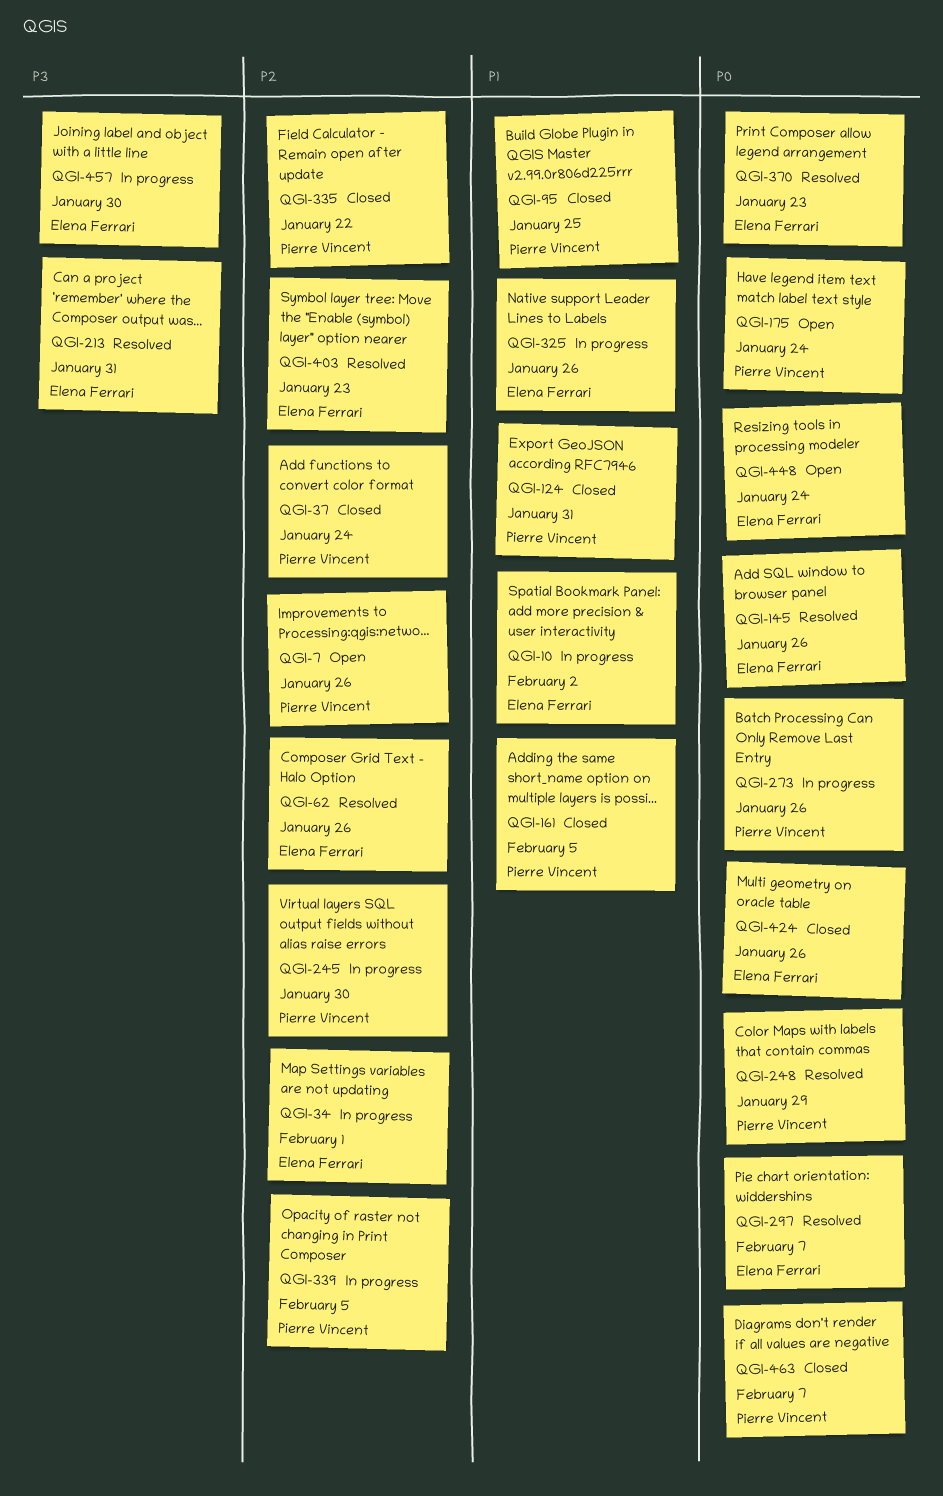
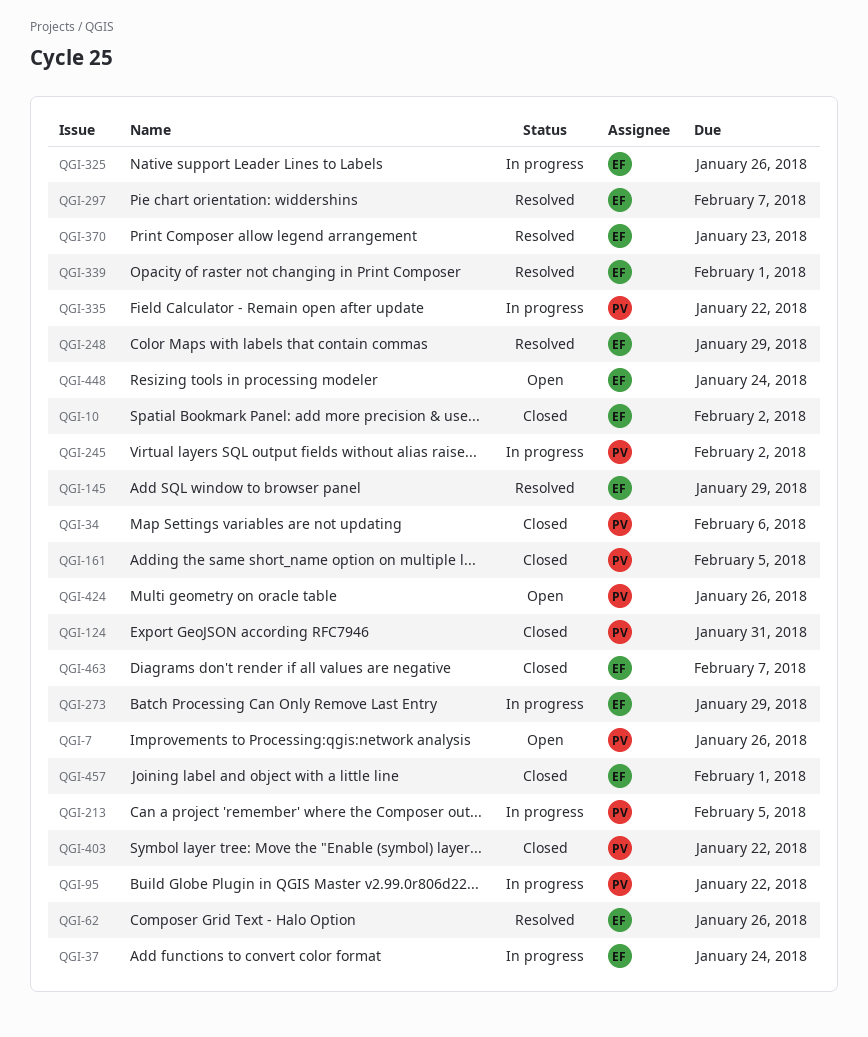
QGI-10, status: In progress -> Closed
QGI-34, status: In progress -> Closed
QGI-34, owner: Elena Ferrari -> Pierre Vincent
QGI-34, due: Feb 1 -> Feb 6
QGI-37, status: Closed -> In progress
QGI-37, owner: Pierre Vincent -> Elena Ferrari
QGI-95, status: Closed -> In progress
QGI-95, due: Jan 25 -> Jan 22
QGI-145, due: Jan 26 -> Jan 29
QGI-175: present -> none
QGI-213, status: Resolved -> In progress
QGI-213, owner: Elena Ferrari -> Pierre Vincent
QGI-213, due: Jan 31 -> Feb 5
QGI-245, due: Jan 30 -> Feb 2
QGI-248, owner: Pierre Vincent -> Elena Ferrari
QGI-273, owner: Pierre Vincent -> Elena Ferrari
QGI-273, due: Jan 26 -> Jan 29
QGI-335, status: Closed -> In progress
QGI-339, status: In progress -> Resolved
QGI-339, owner: Pierre Vincent -> Elena Ferrari
QGI-339, due: Feb 5 -> Feb 1
QGI-403, status: Resolved -> Closed
QGI-403, owner: Elena Ferrari -> Pierre Vincent
QGI-403, due: Jan 23 -> Jan 22
QGI-424, status: Closed -> Open
QGI-424, owner: Elena Ferrari -> Pierre Vincent
QGI-457, status: In progress -> Closed
QGI-457, due: Jan 30 -> Feb 1
QGI-463, owner: Pierre Vincent -> Elena Ferrari

